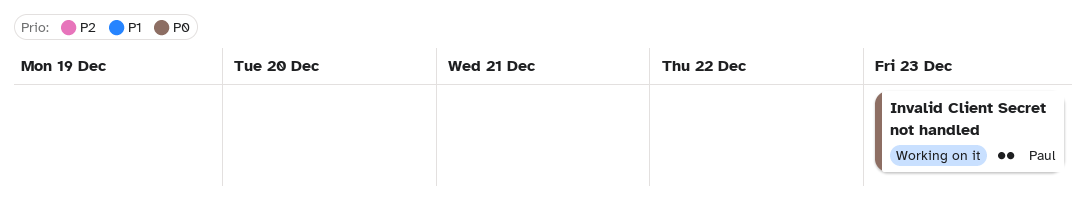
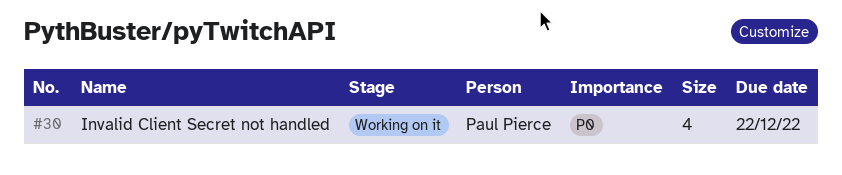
Invalid Client Secret not handled, estimate: 2 -> 4
Invalid Client Secret not handled, due: Dec 23 -> Dec 22

